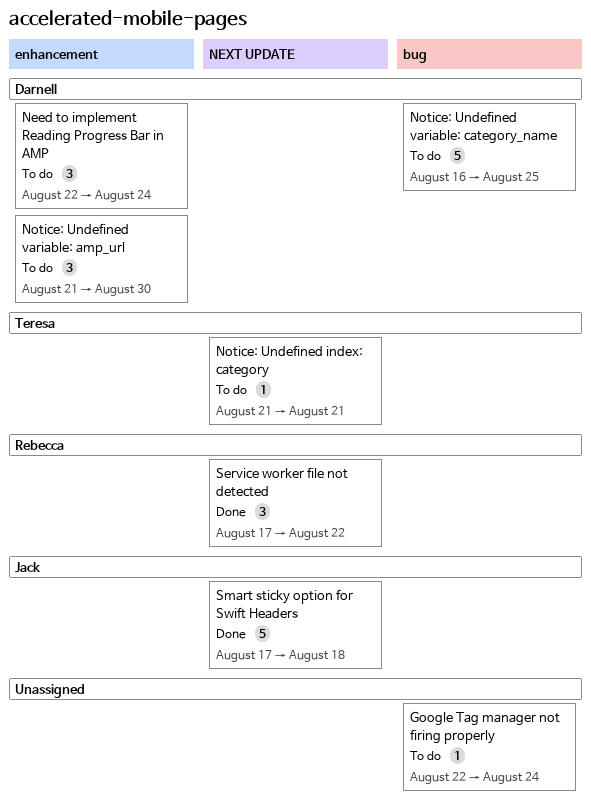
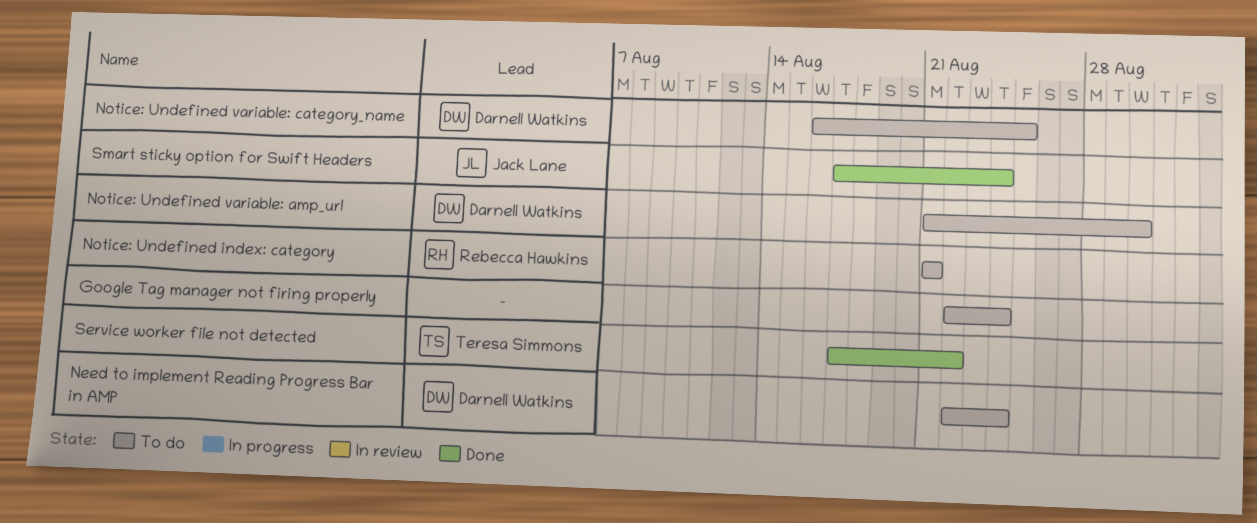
Notice: Undefined index: category, owner: Teresa Simmons -> Rebecca Hawkins
Service worker file not detected, owner: Rebecca Hawkins -> Teresa Simmons
Smart sticky option for Swift Headers, due: Aug 18 -> Aug 24

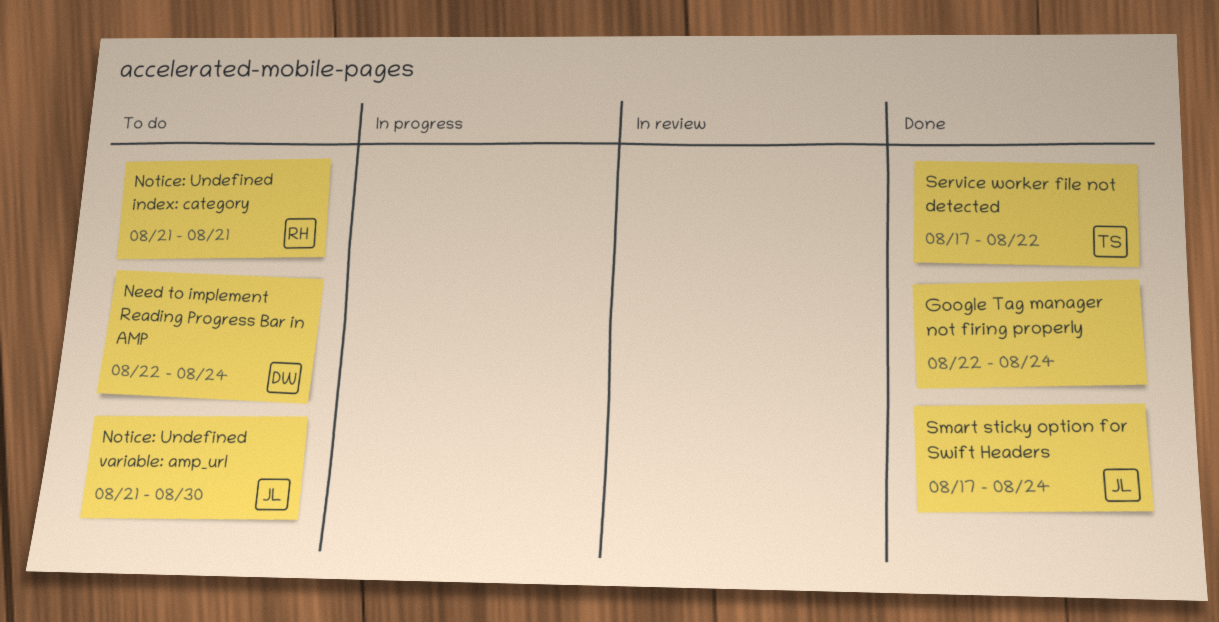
Google Tag manager not firing properly, status: To do -> Done
Notice: Undefined variable: amp_url, owner: Darnell Watkins -> Jack Lane
Notice: Undefined variable: category_name: present -> none

